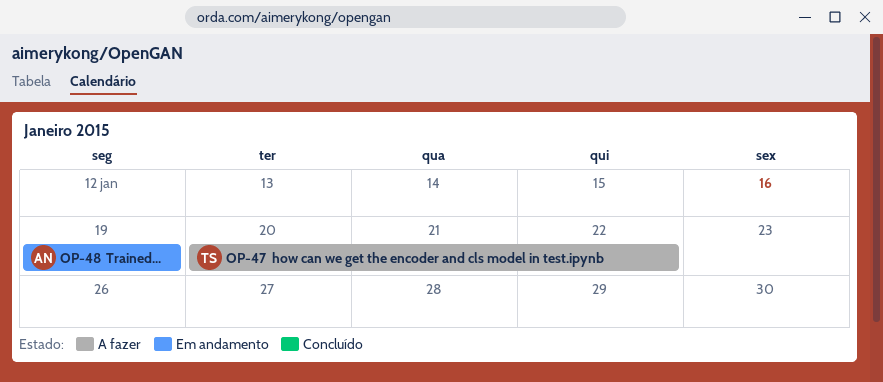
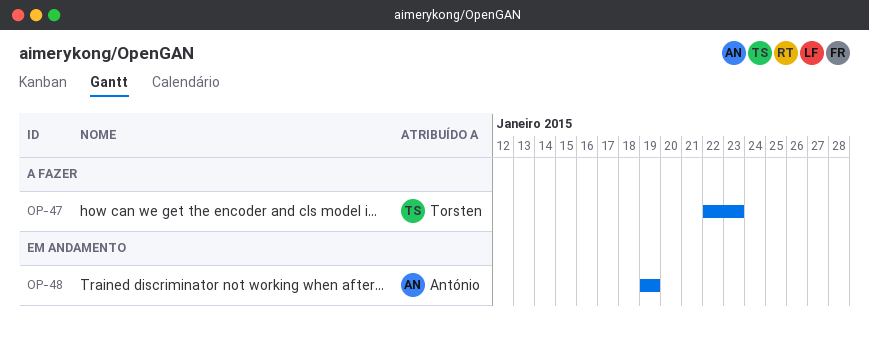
OP-47, start: Jan 20 -> Jan 22
OP-47, due: Jan 22 -> Jan 23

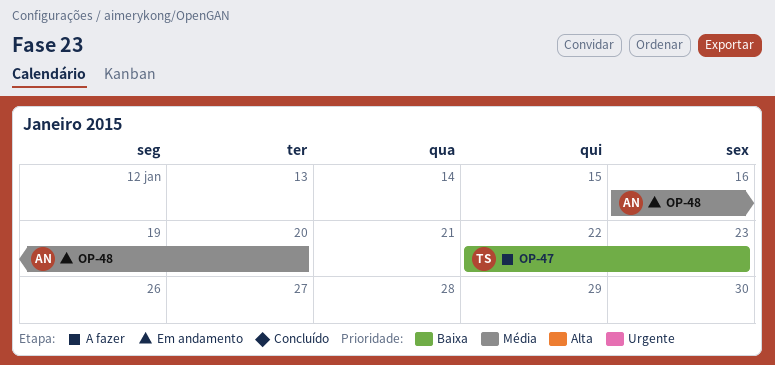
OP-48, start: Jan 19 -> Jan 16
OP-48, due: Jan 19 -> Jan 20

